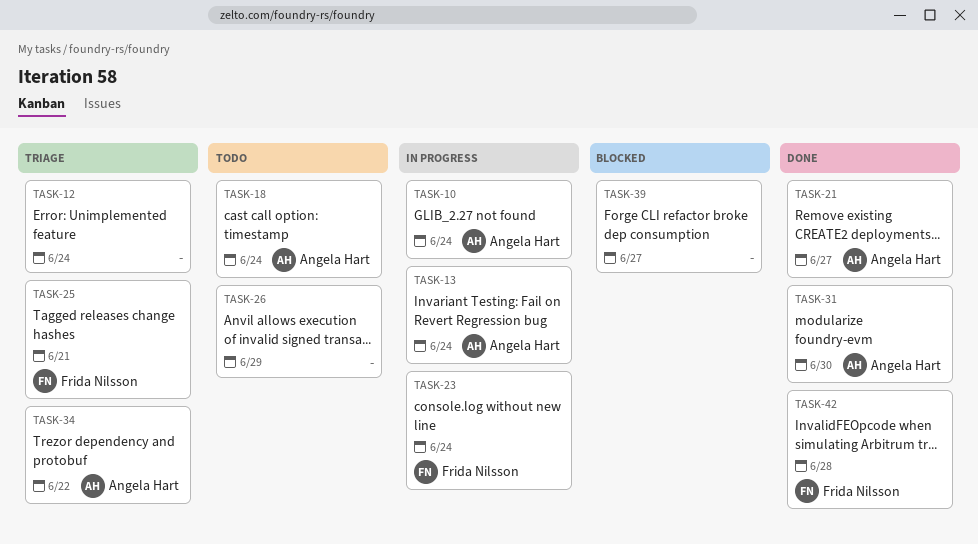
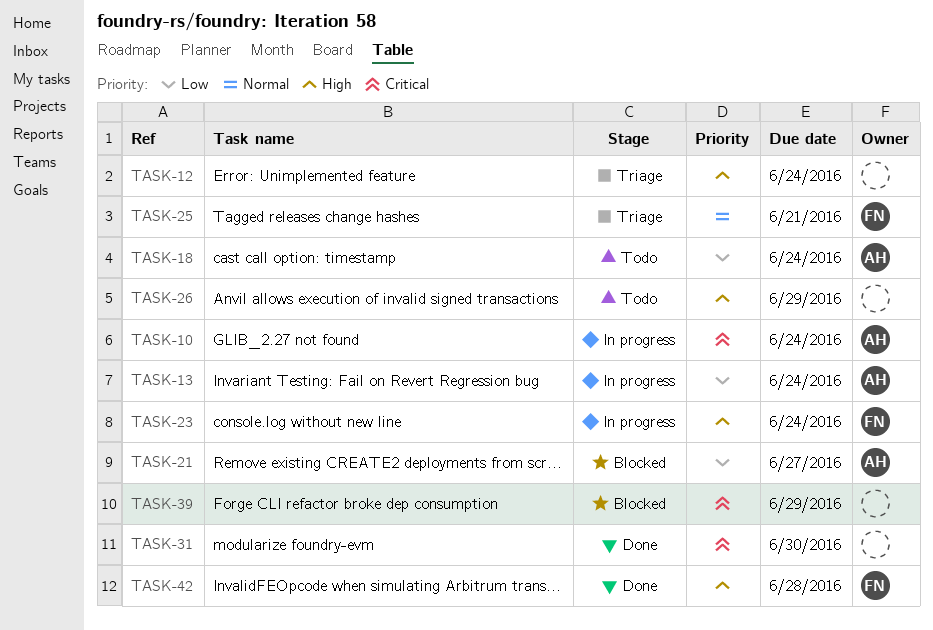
TASK-21, status: Done -> Blocked
TASK-31, owner: Angela Hart -> none
TASK-34: present -> none
TASK-39, due: Jun 27 -> Jun 29

